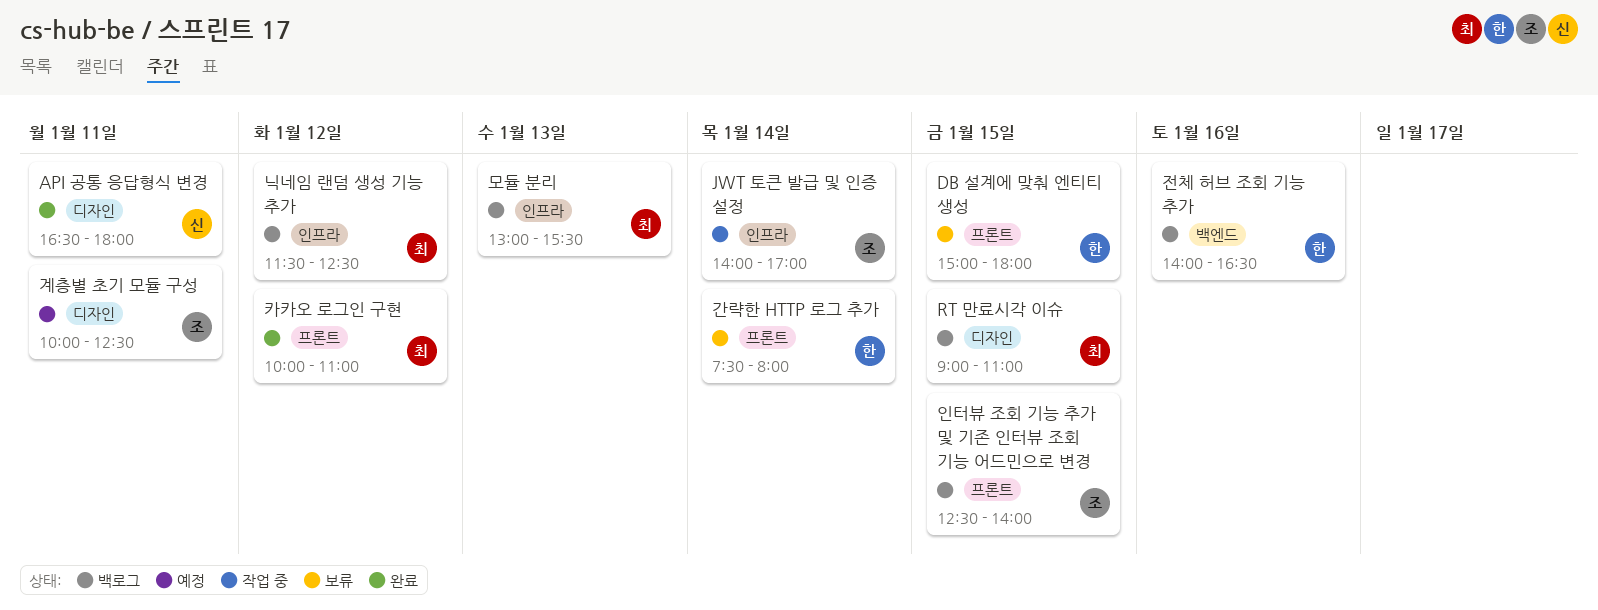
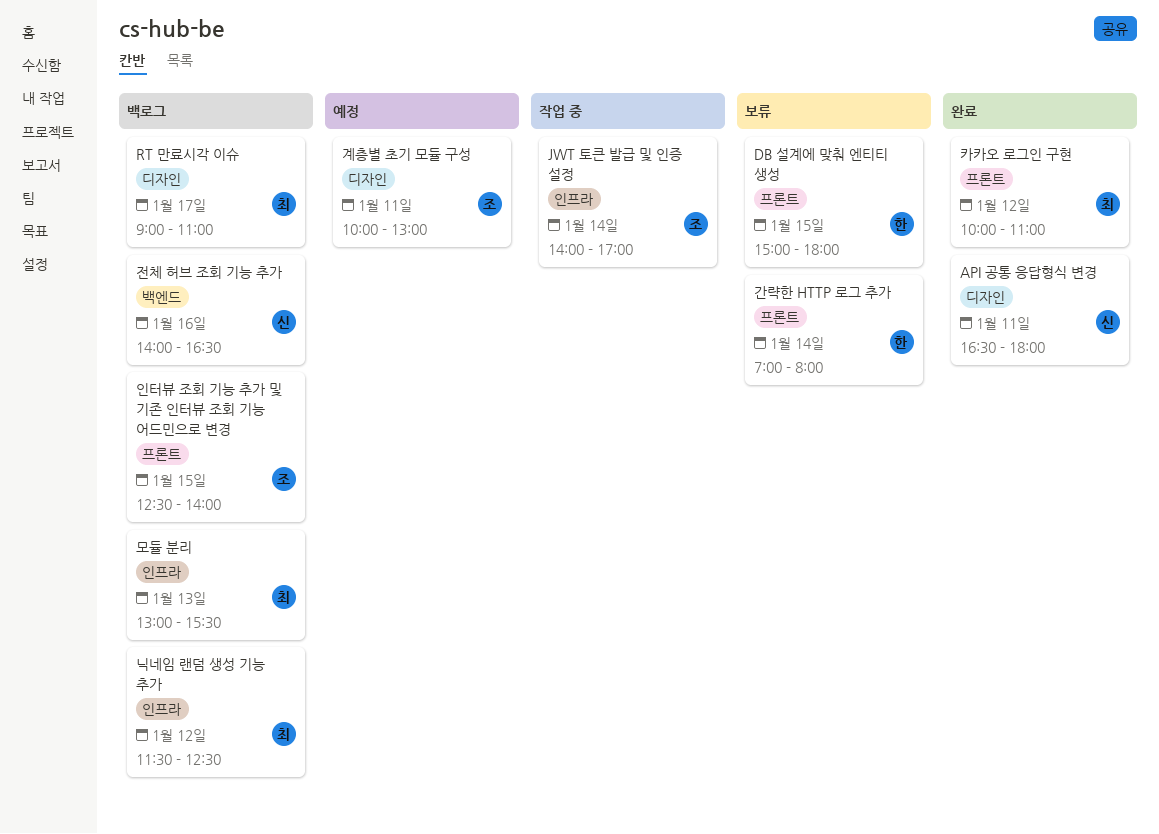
RT 만료시각 이슈, day: Jan 15 -> Jan 17
간략한 HTTP 로그 추가, begins: 07:30 -> 07:00
계층별 초기 모듈 구성, ends: 12:30 -> 13:00
전체 허브 조회 기능 추가, owner: 한 -> 신

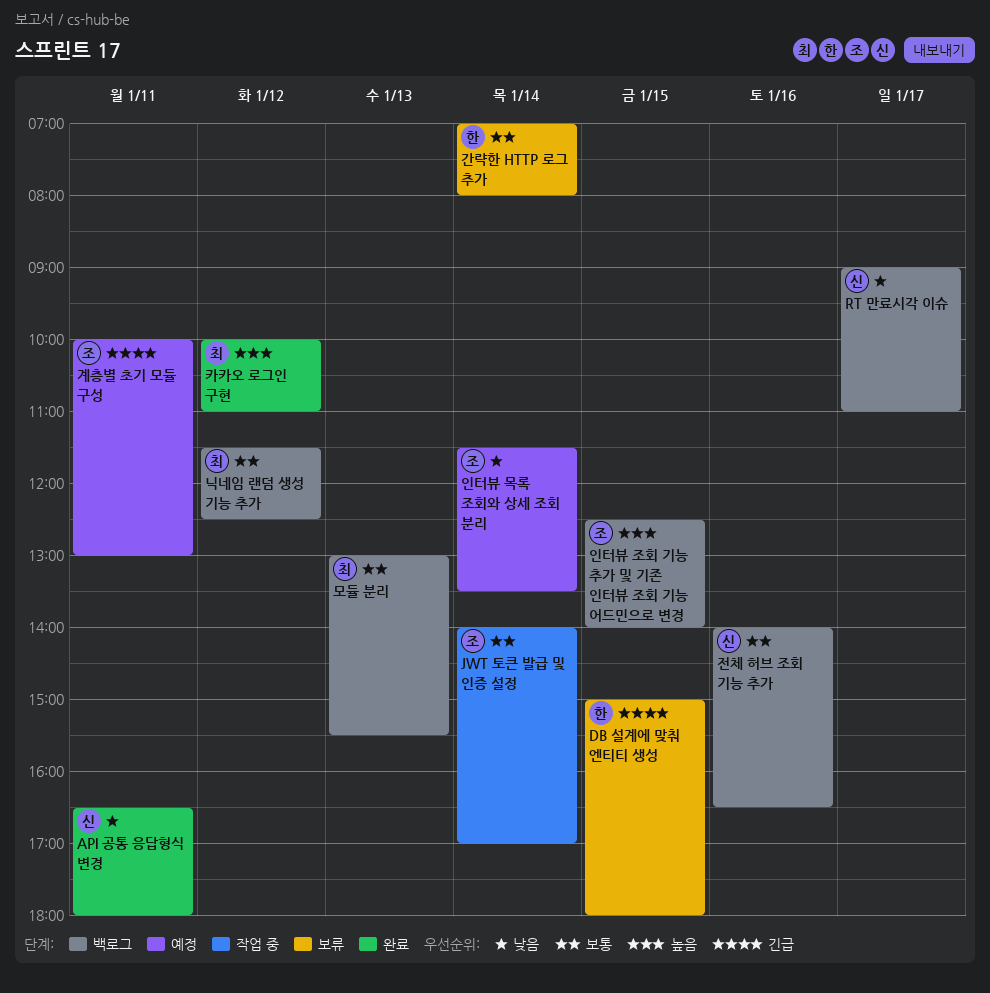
RT 만료시각 이슈, owner: 최 -> 신
인터뷰 목록 조회와 상세 조회 분리: none -> present

